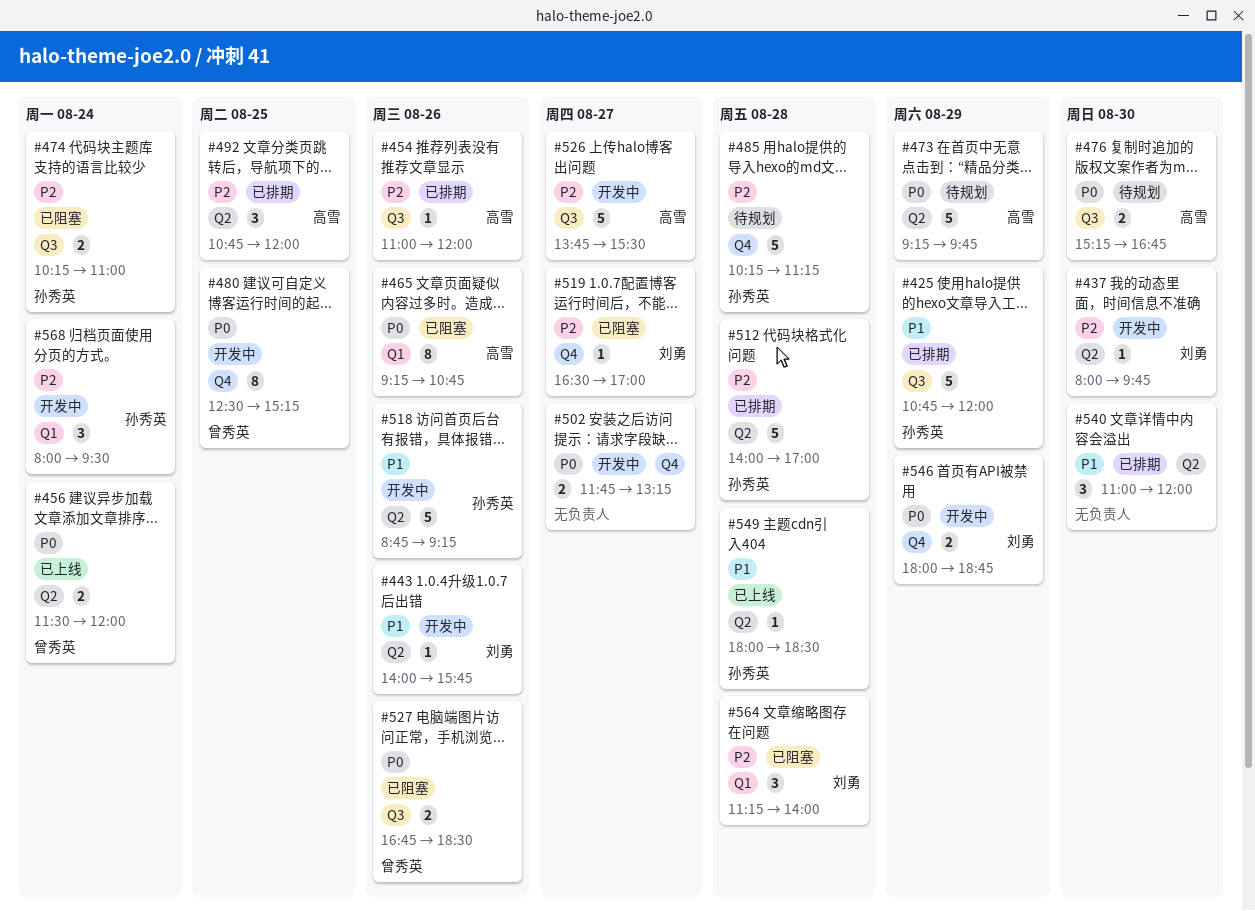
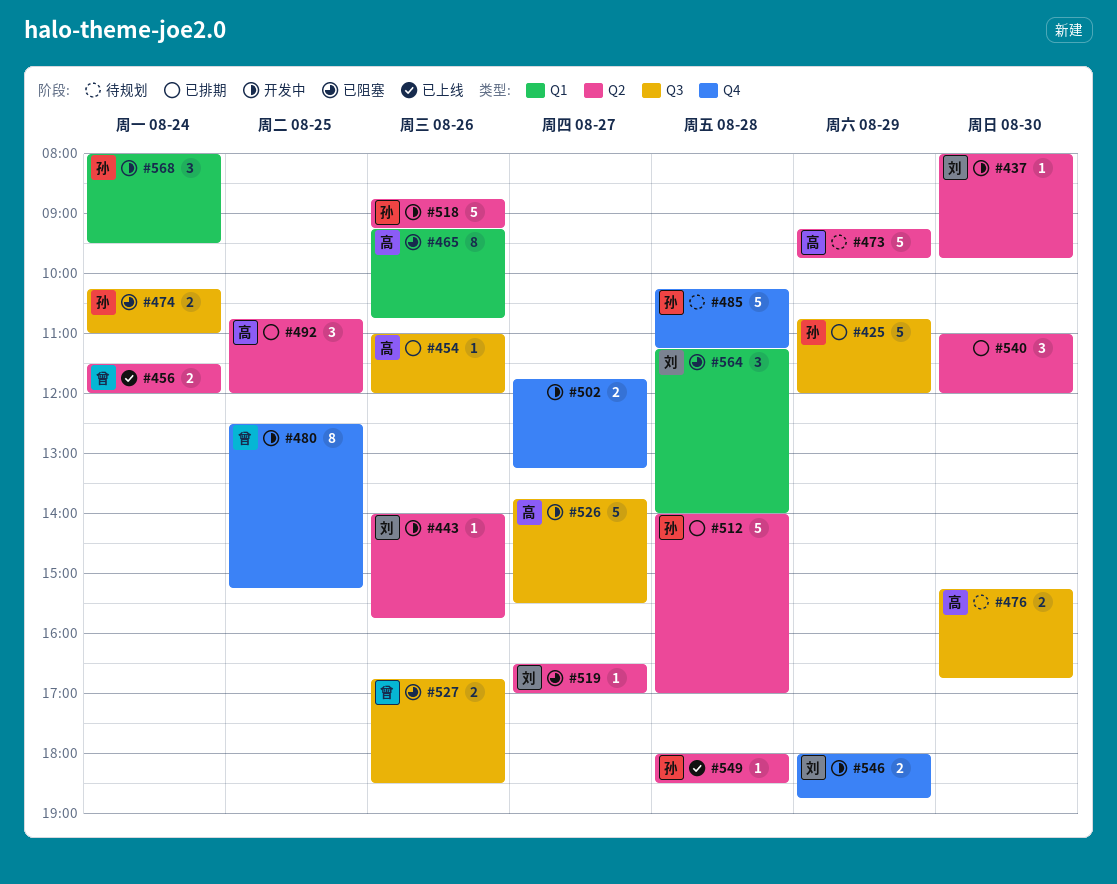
#519, label: Q4 -> Q2

